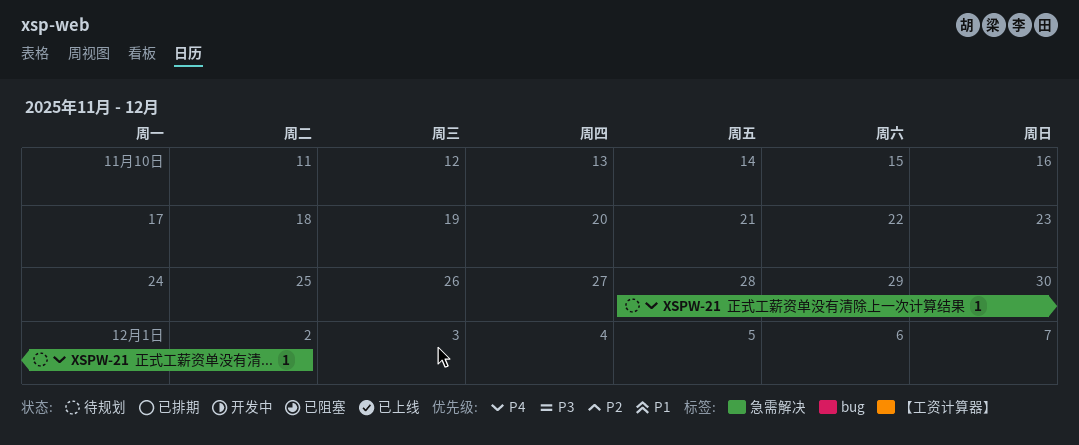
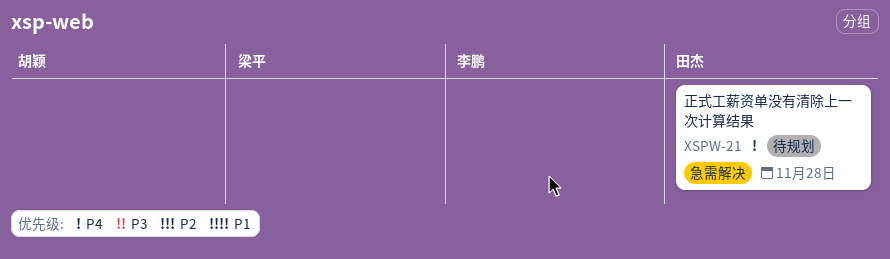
XSPW-21, due: Dec 2 -> Nov 28

